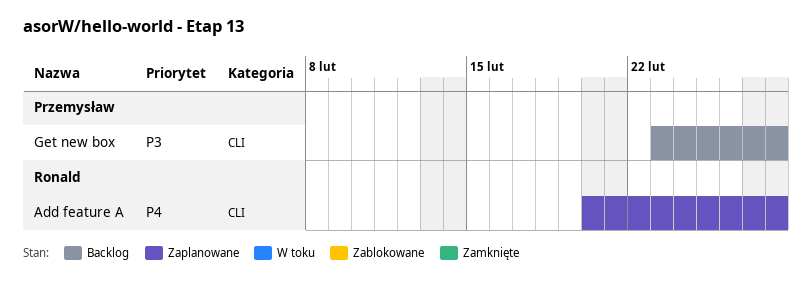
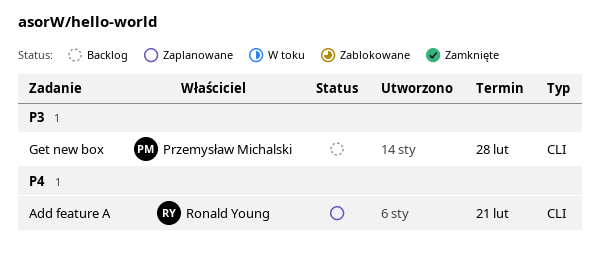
Add feature A, due: Feb 28 -> Feb 21

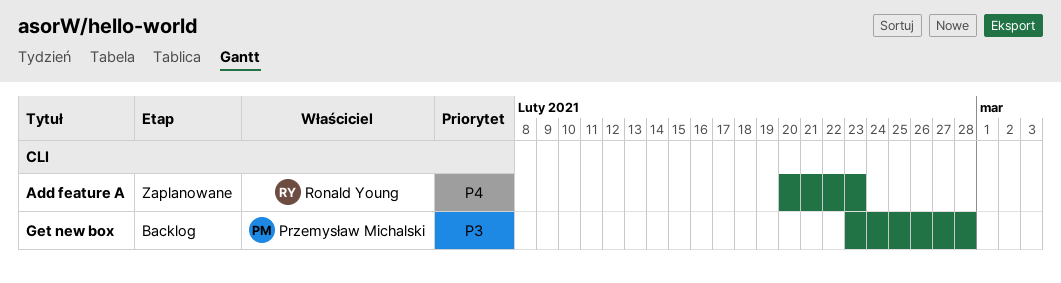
Add feature A, due: Feb 21 -> Feb 23

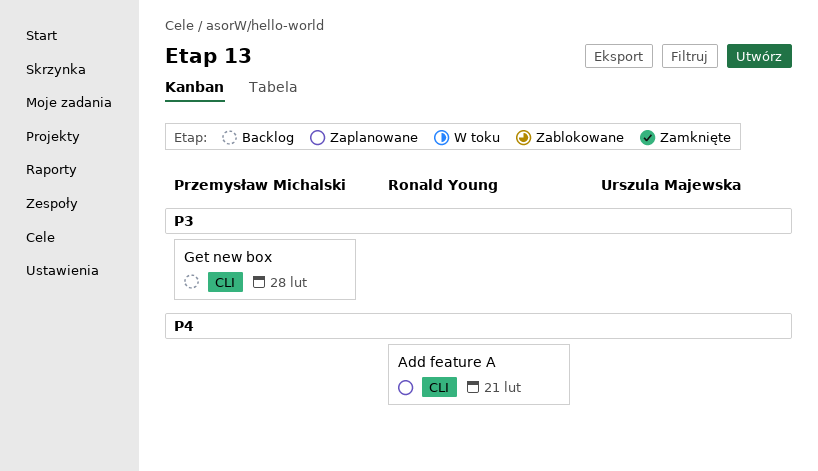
Add feature A, due: Feb 23 -> Feb 21

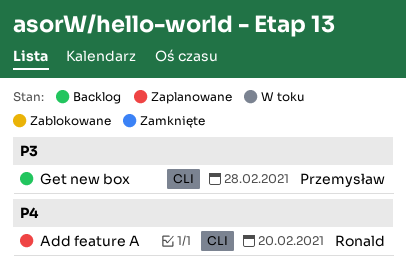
Add feature A, due: Feb 21 -> Feb 20

